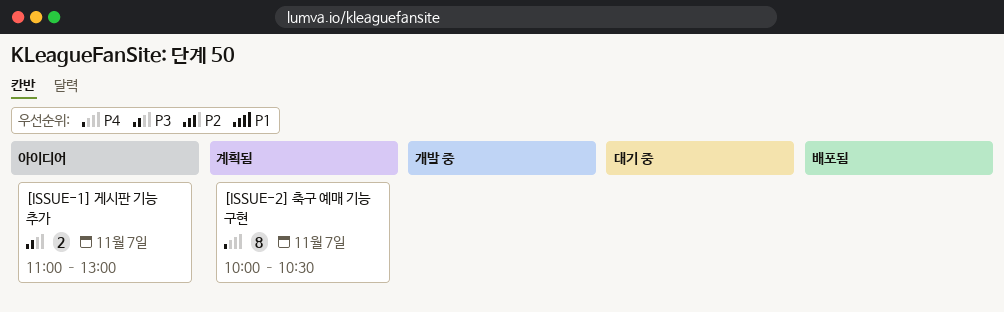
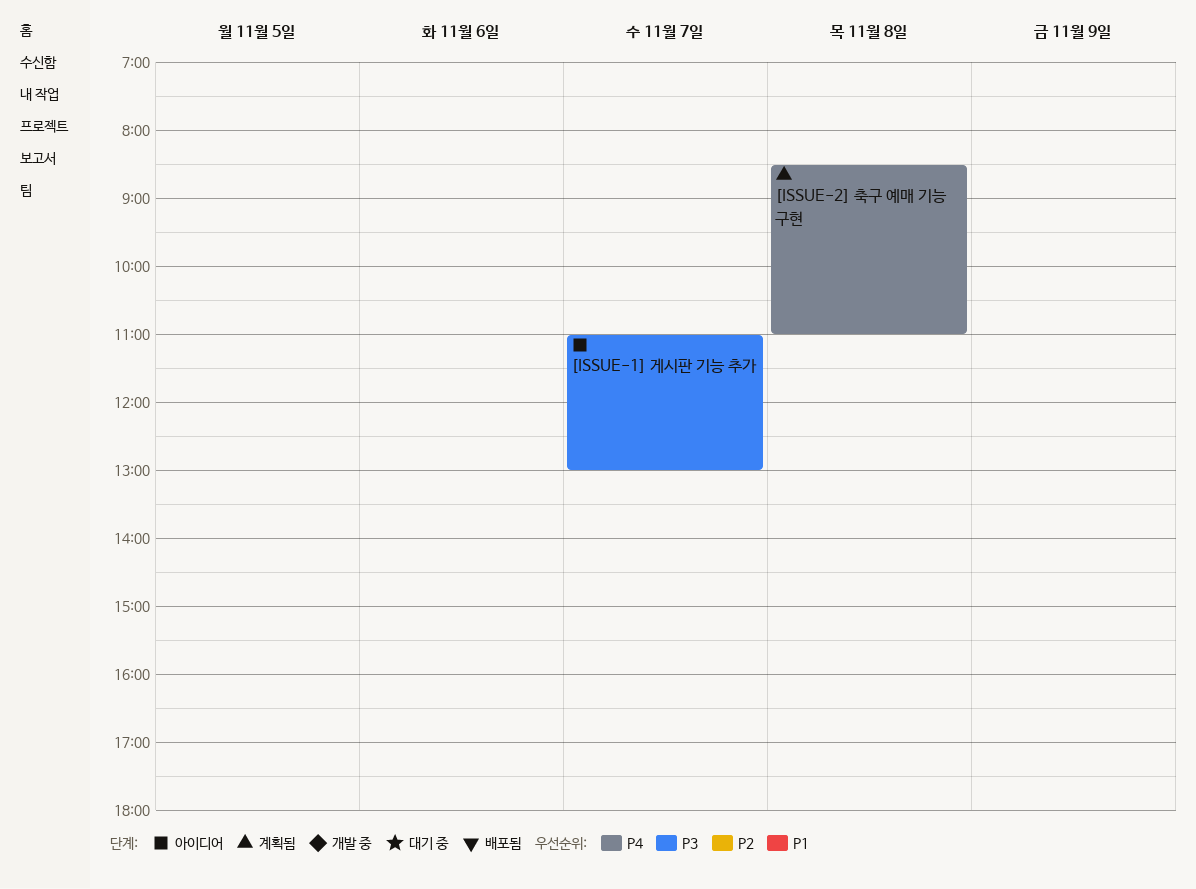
[ISSUE-2] 축구 예매 기능 구현, day: Nov 7 -> Nov 8
[ISSUE-2] 축구 예매 기능 구현, begins: 10:00 -> 08:30
[ISSUE-2] 축구 예매 기능 구현, ends: 10:30 -> 11:00

